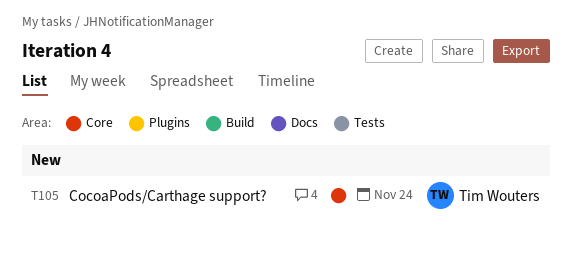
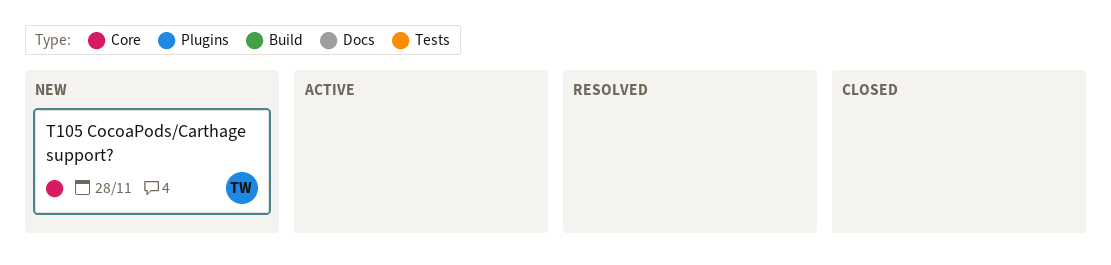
T105, due: Nov 24 -> Nov 28

